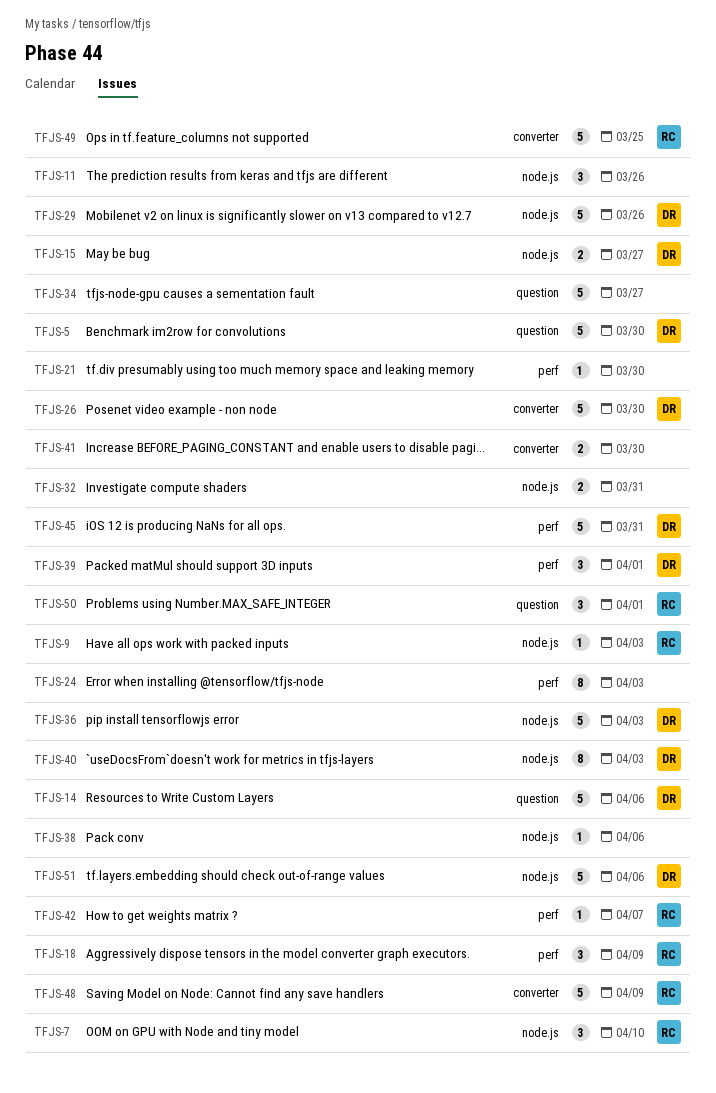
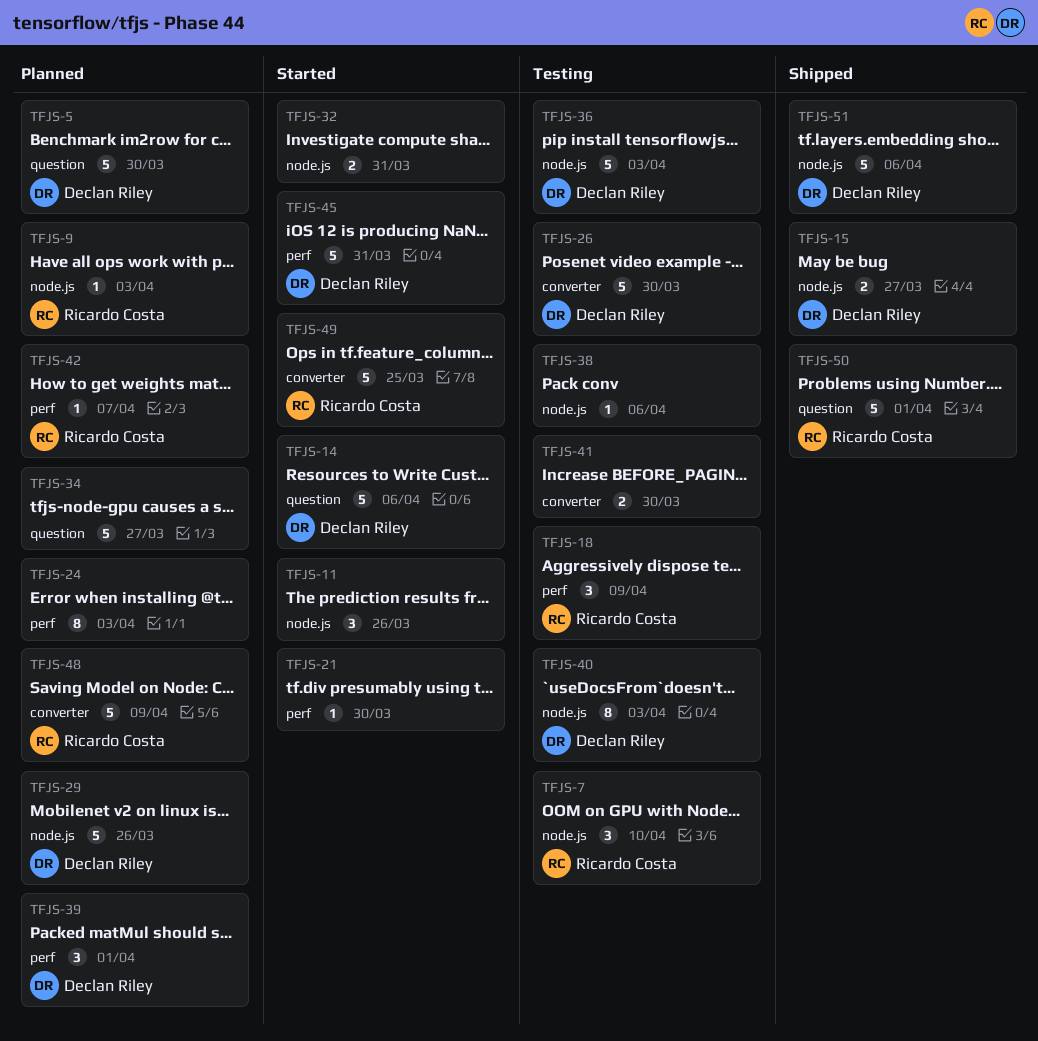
TFJS-50, estimate: 3 -> 5

